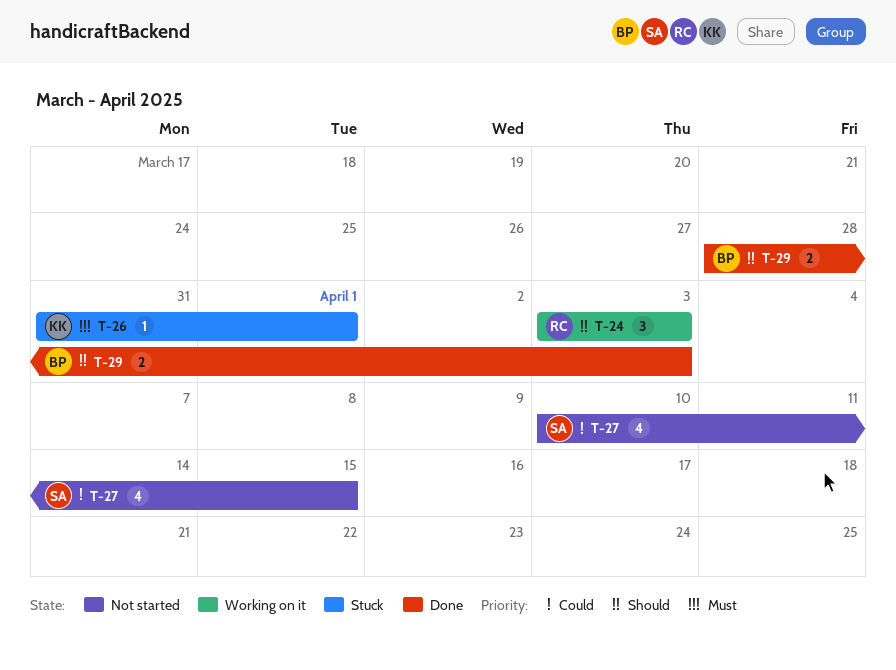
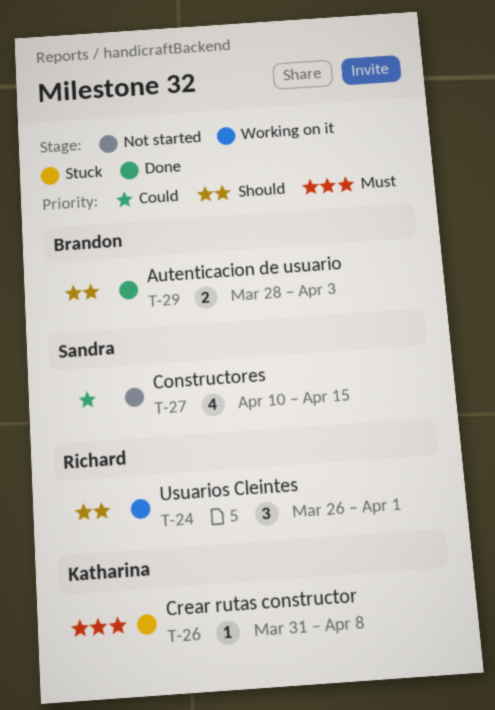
T-24, start: Apr 3 -> Mar 26
T-24, due: Apr 3 -> Apr 1
T-26, due: Apr 1 -> Apr 8

